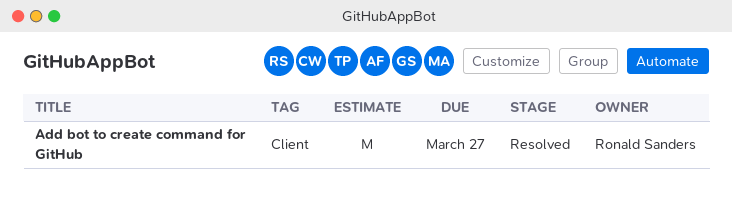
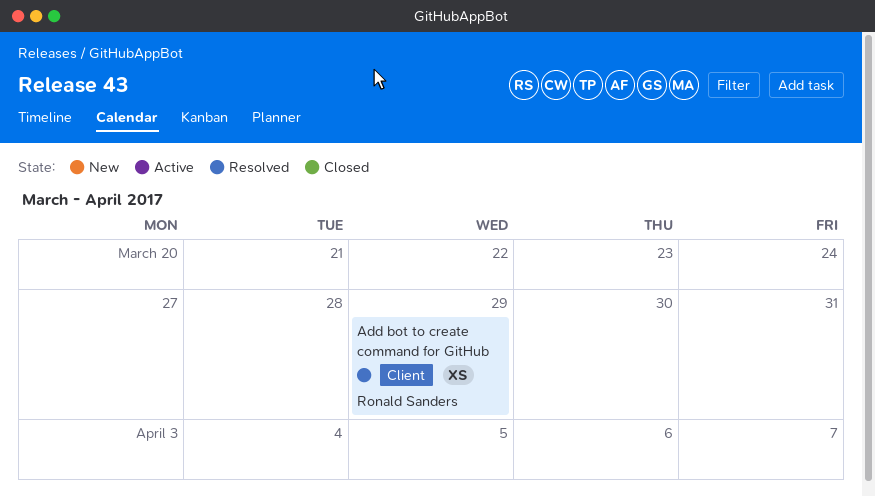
Add bot to create command for GitHub, estimate: M -> XS
Add bot to create command for GitHub, due: Mar 27 -> Mar 29

